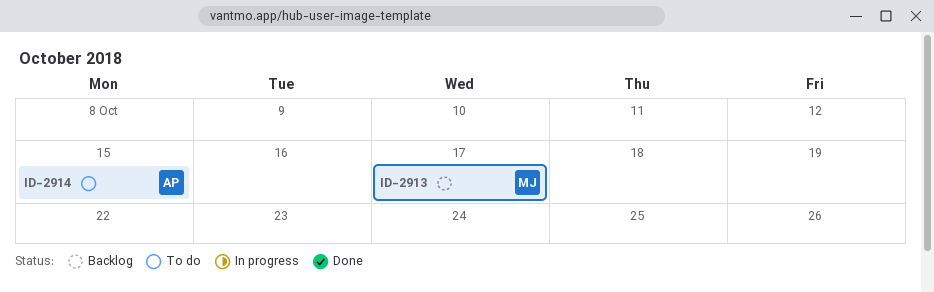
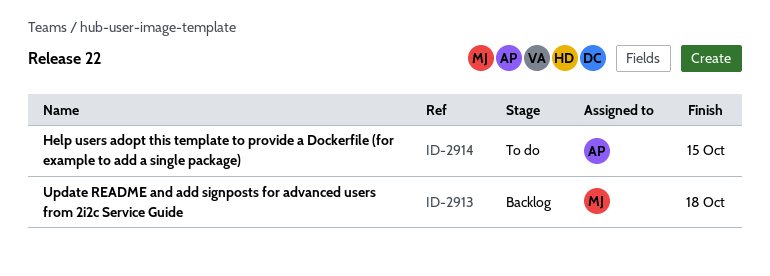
ID-2913, due: Oct 17 -> Oct 18

